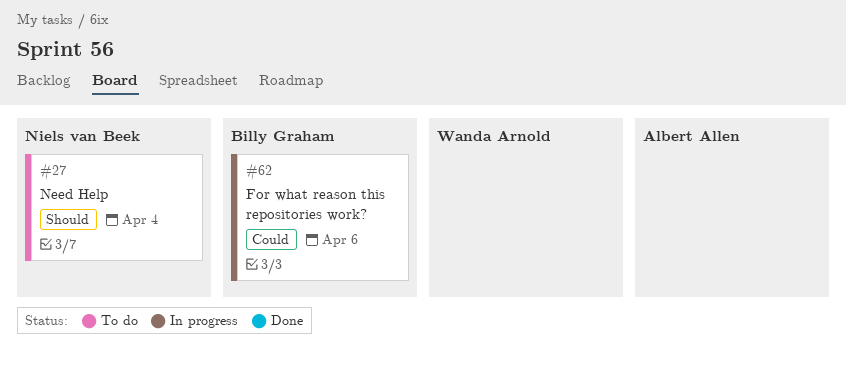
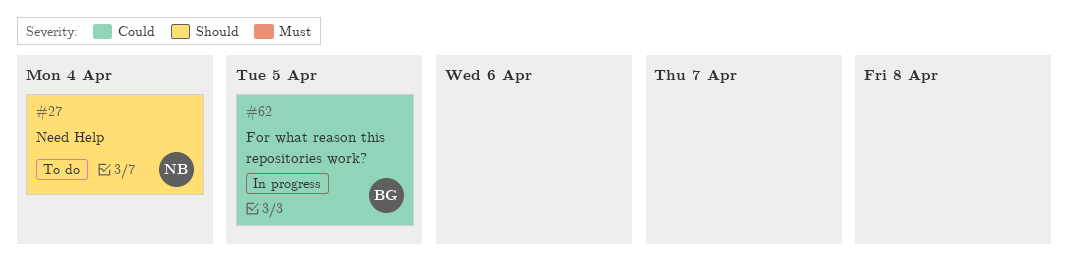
#62, due: Apr 6 -> Apr 5

